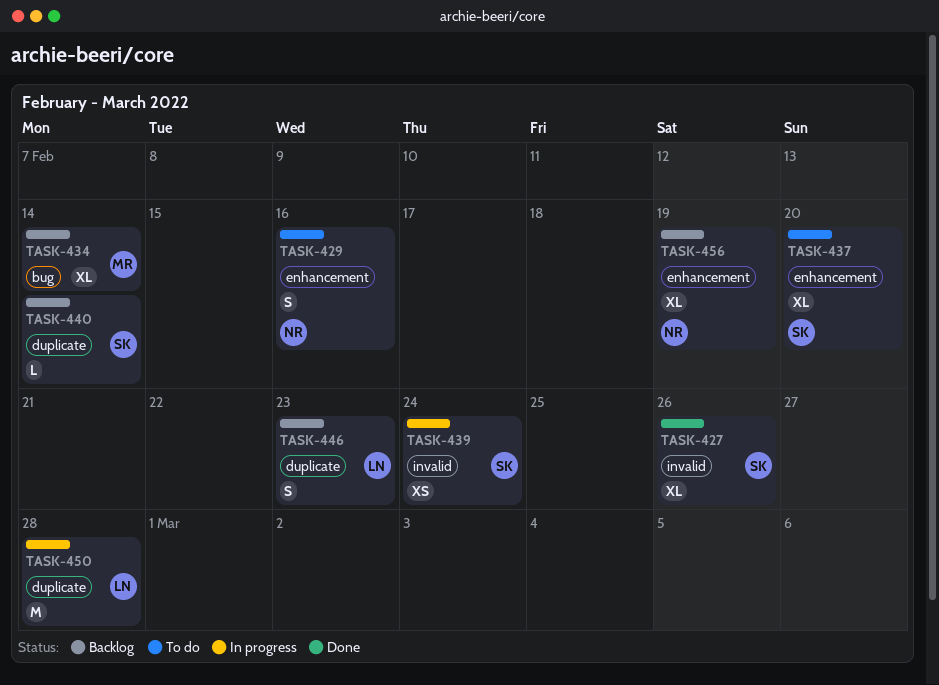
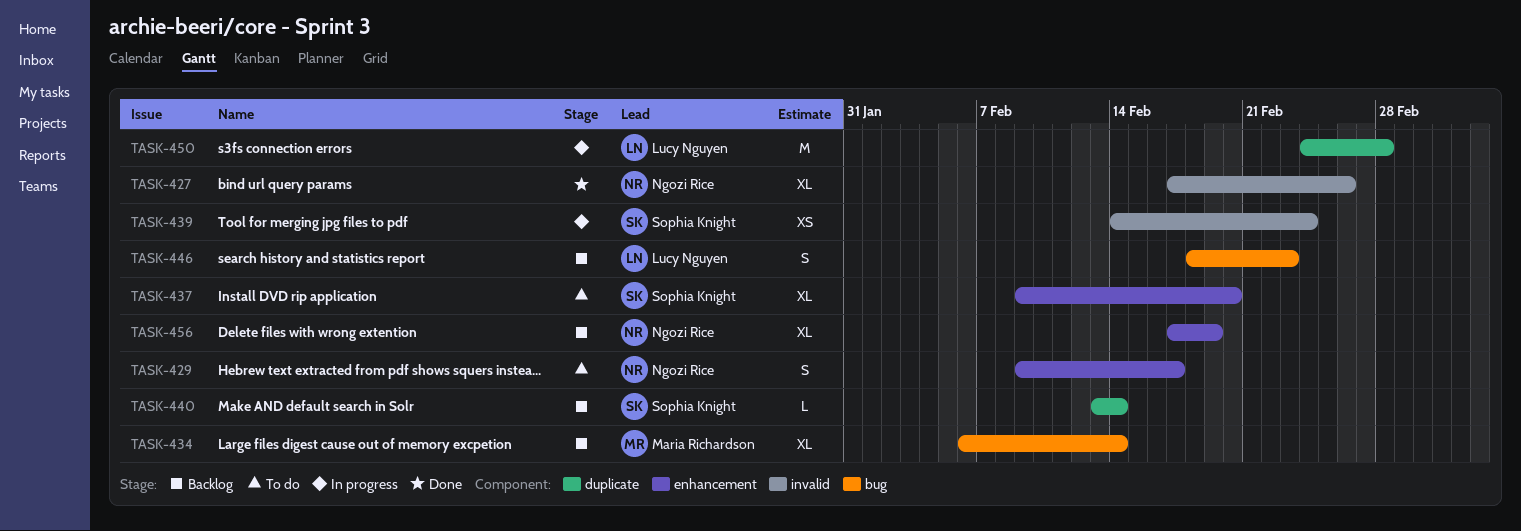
TASK-427, owner: Sophia Knight -> Ngozi Rice
TASK-429, due: Feb 16 -> Feb 17
TASK-446, label: duplicate -> bug

